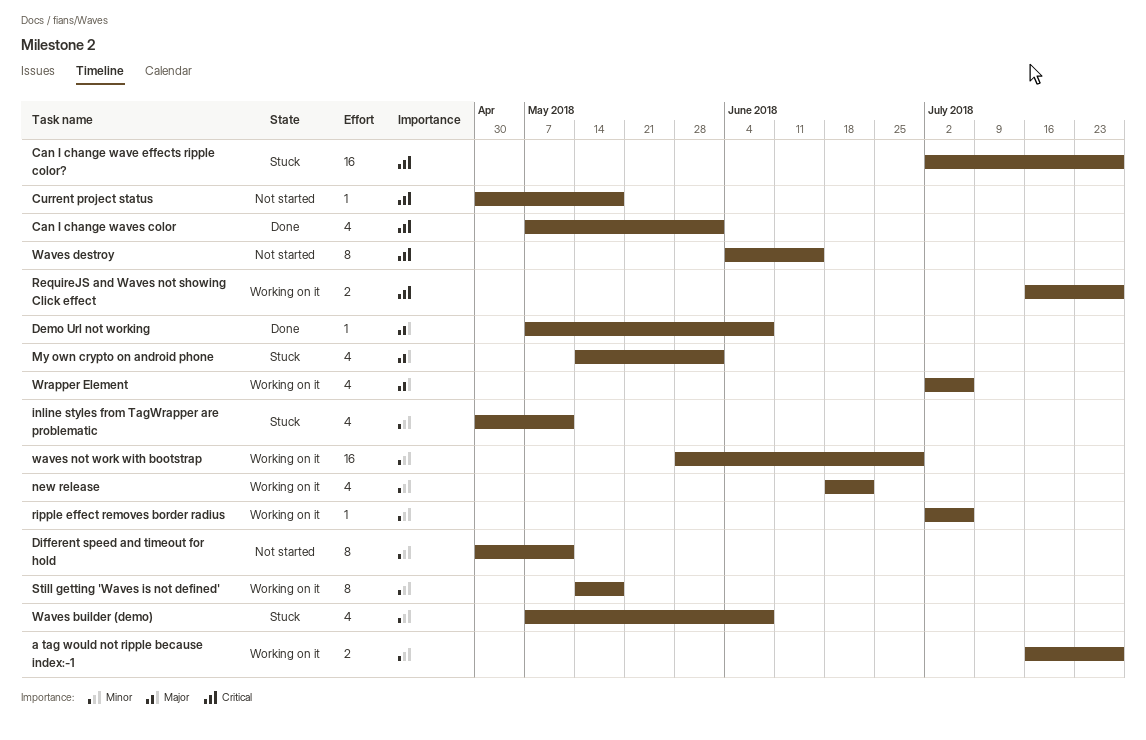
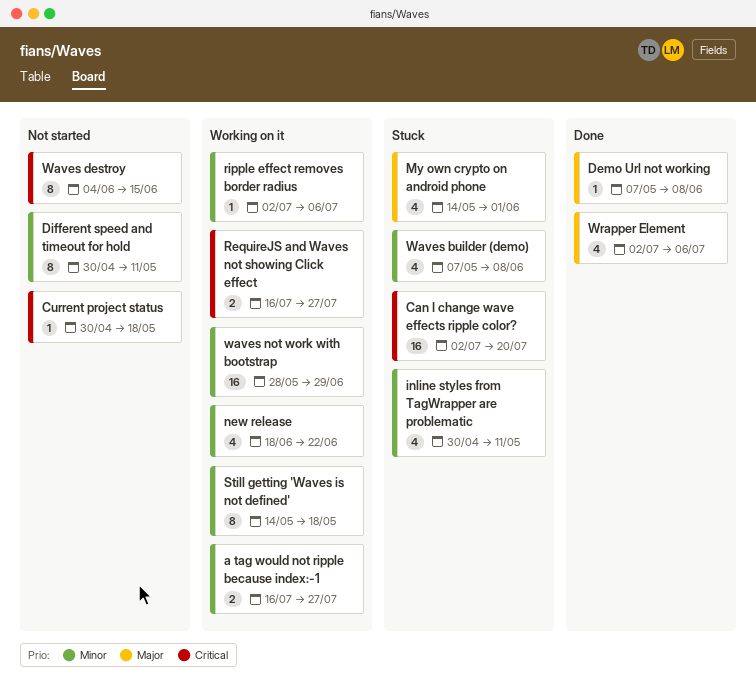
Can I change wave effects ripple color?, due: Jul 27 -> Jul 20
Can I change waves color: present -> none
Wrapper Element, status: Working on it -> Done

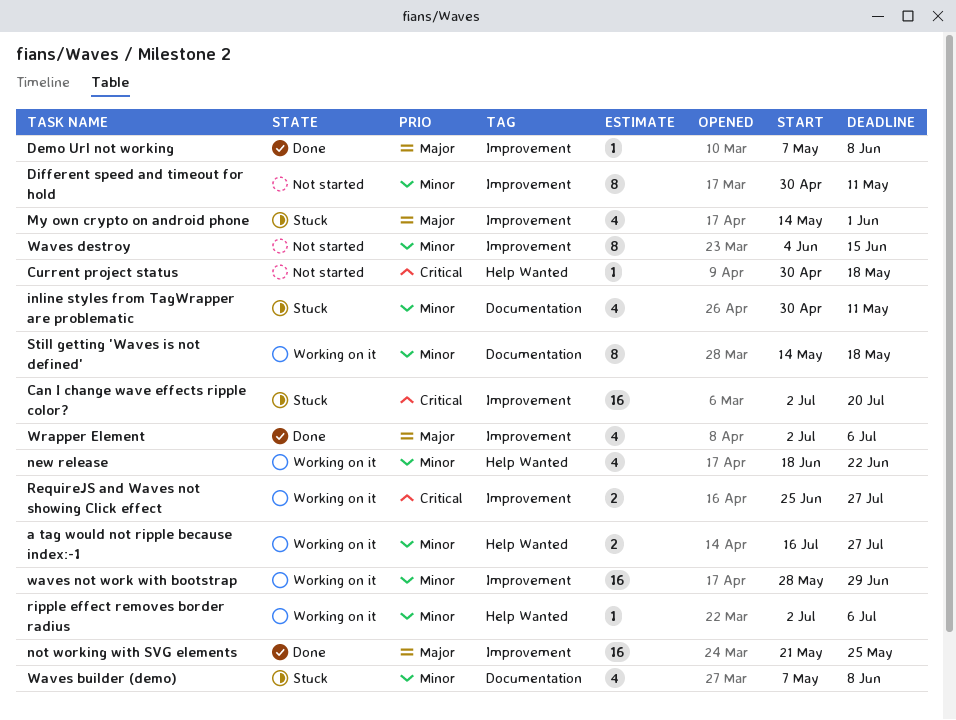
not working with SVG elements: none -> present
RequireJS and Waves not showing Click effect, start: Jul 16 -> Jun 25
Waves destroy, priority: Critical -> Minor

